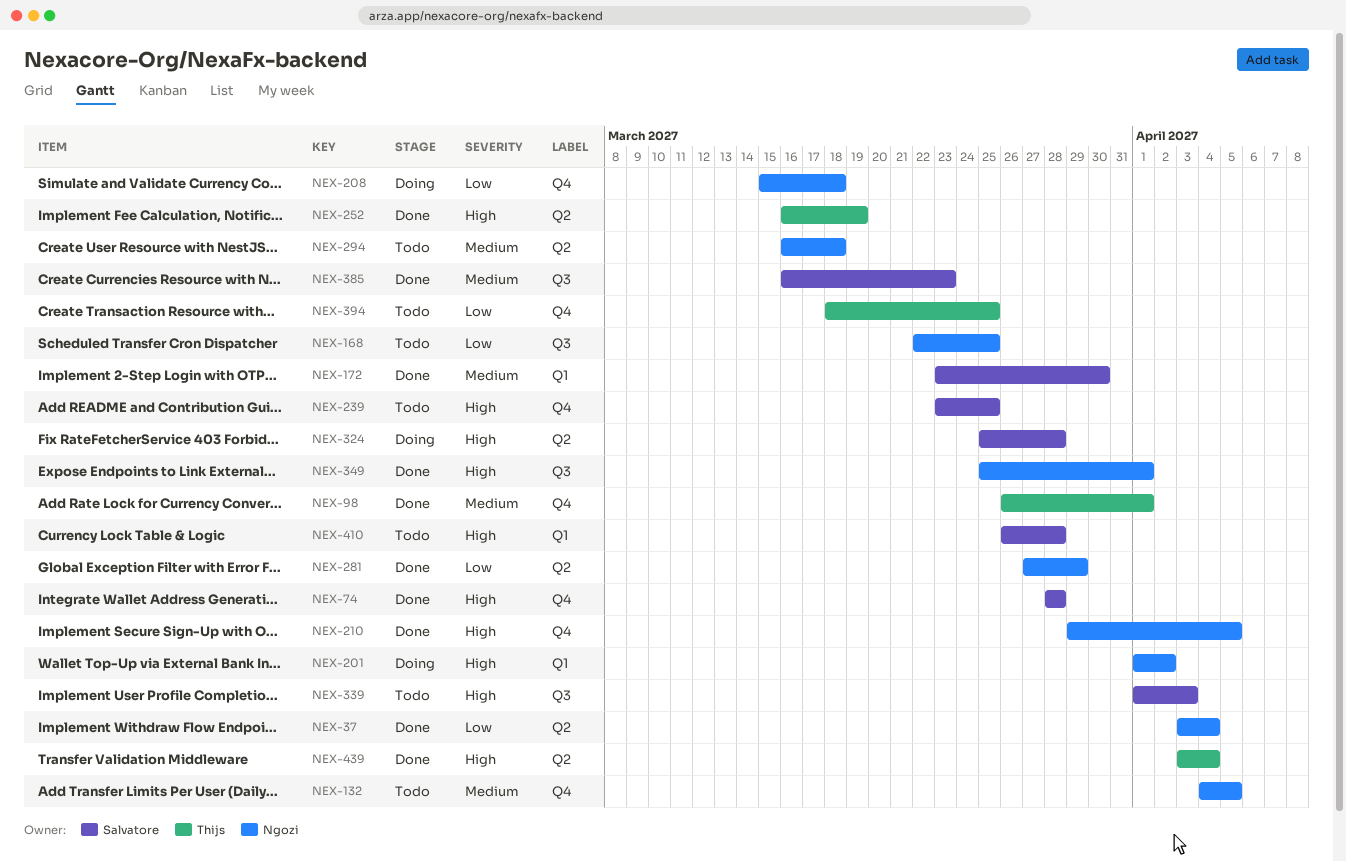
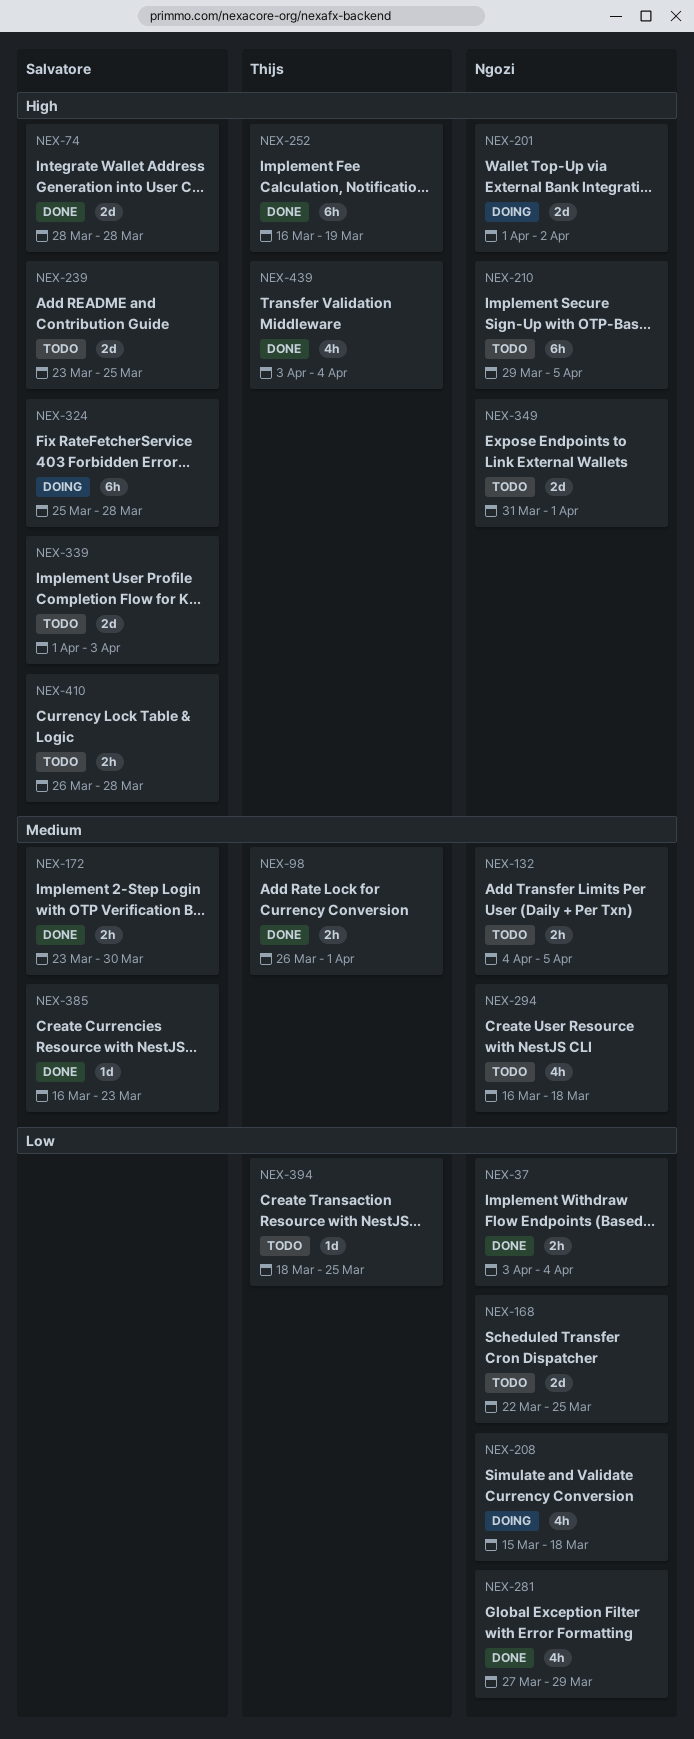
NEX-210, status: Done -> Todo
NEX-349, status: Done -> Todo
NEX-349, start: Mar 25 -> Mar 31

